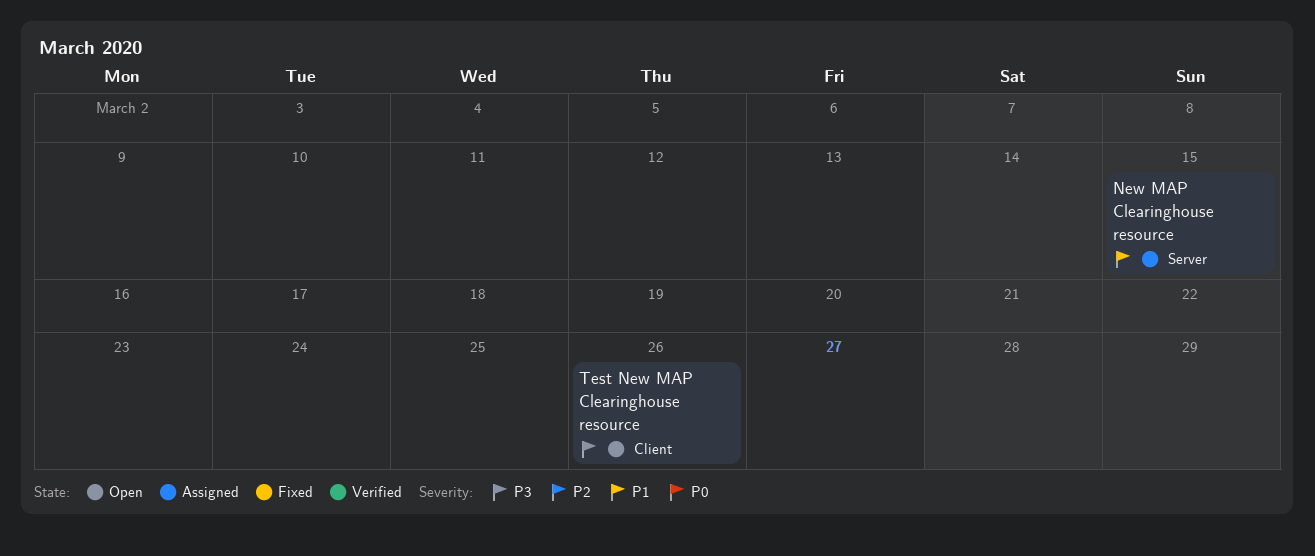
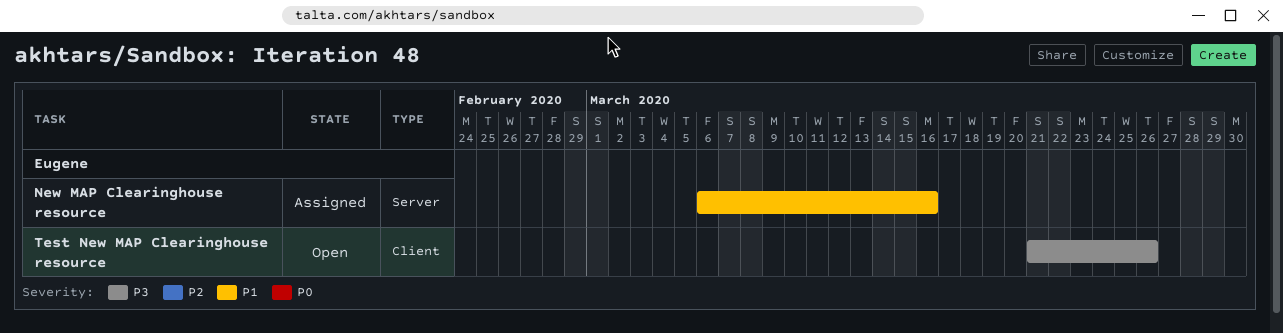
New MAP Clearinghouse resource, due: Mar 15 -> Mar 16

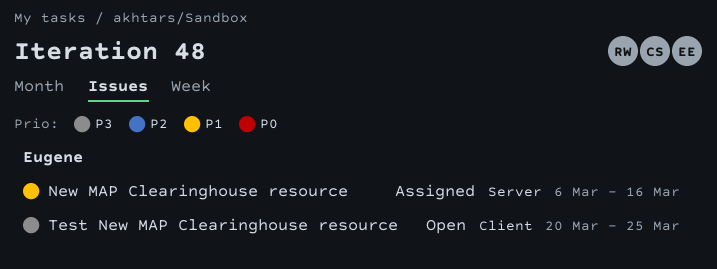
Test New MAP Clearinghouse resource, start: Mar 21 -> Mar 20
Test New MAP Clearinghouse resource, due: Mar 26 -> Mar 25

